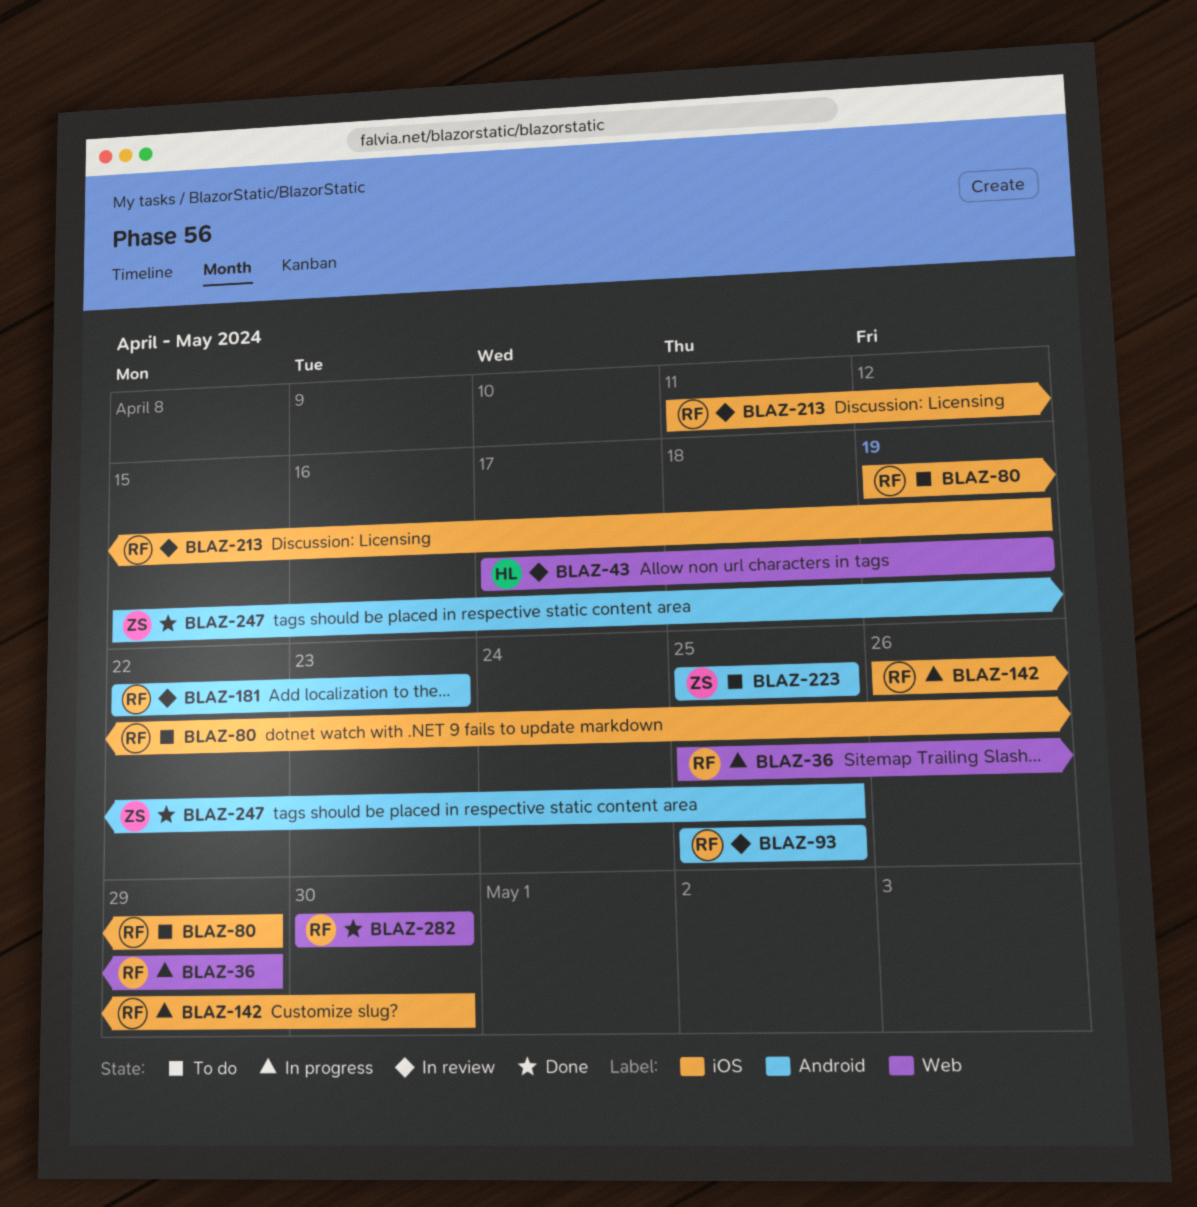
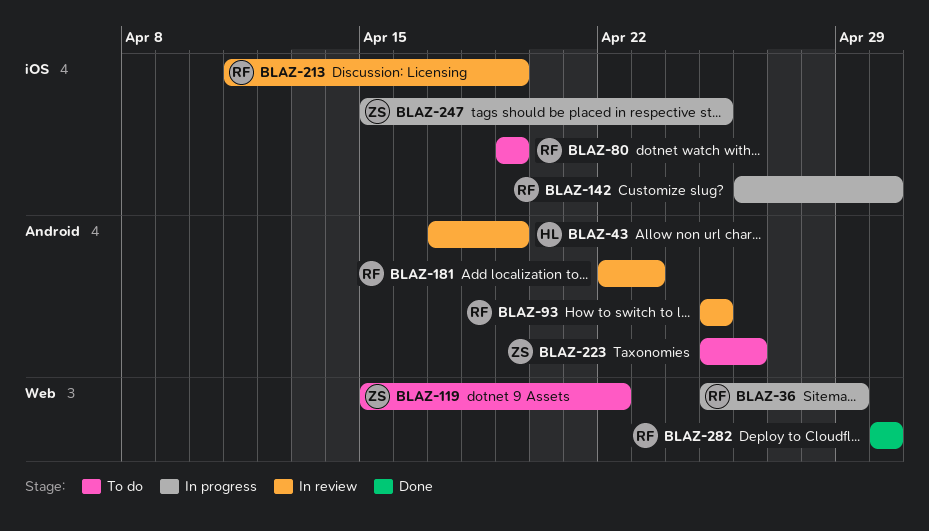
BLAZ-43, label: Web -> Android
BLAZ-80, due: Apr 29 -> Apr 19
BLAZ-119: none -> present
BLAZ-223, due: Apr 25 -> Apr 26
BLAZ-247, status: Done -> In progress
BLAZ-247, label: Android -> iOS

